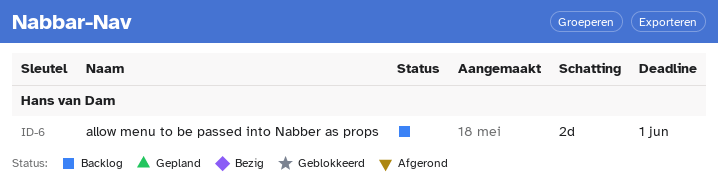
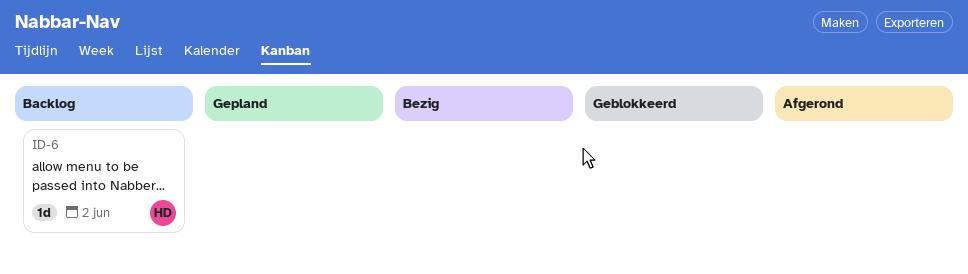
ID-6, estimate: 2d -> 1d
ID-6, due: Jun 1 -> Jun 2

